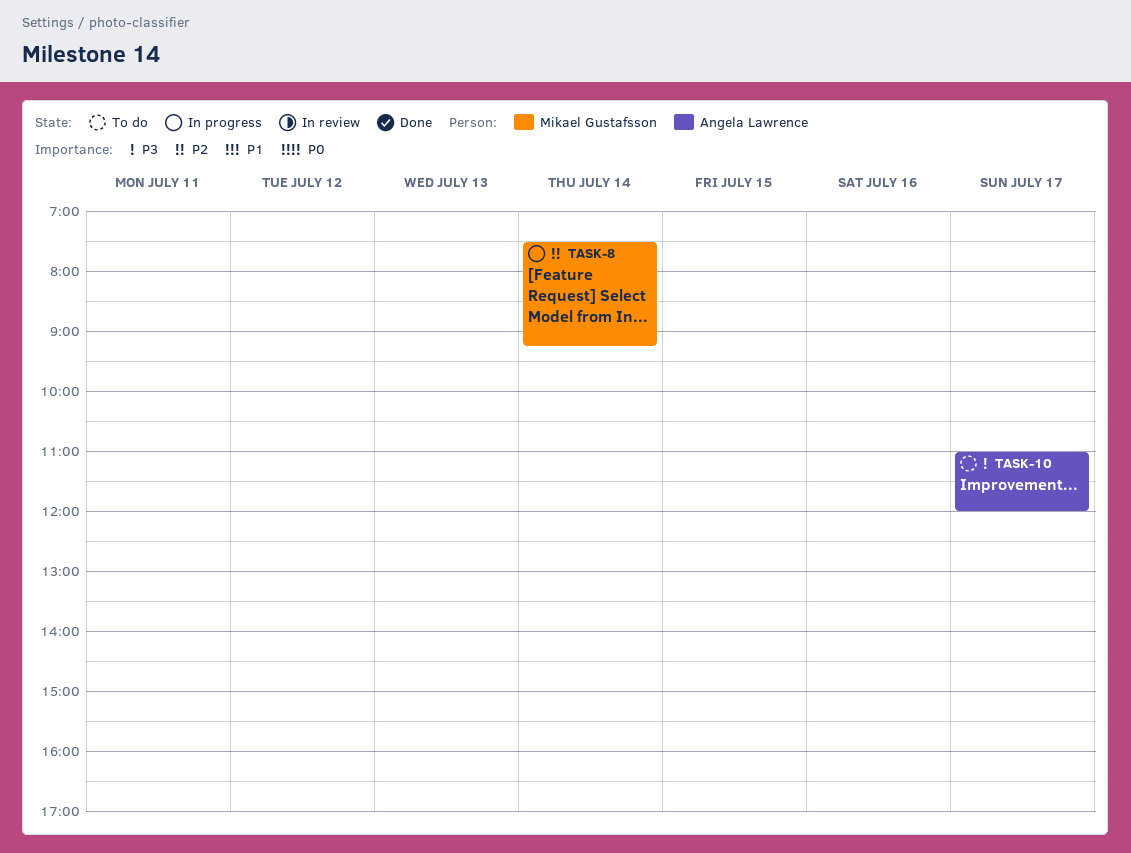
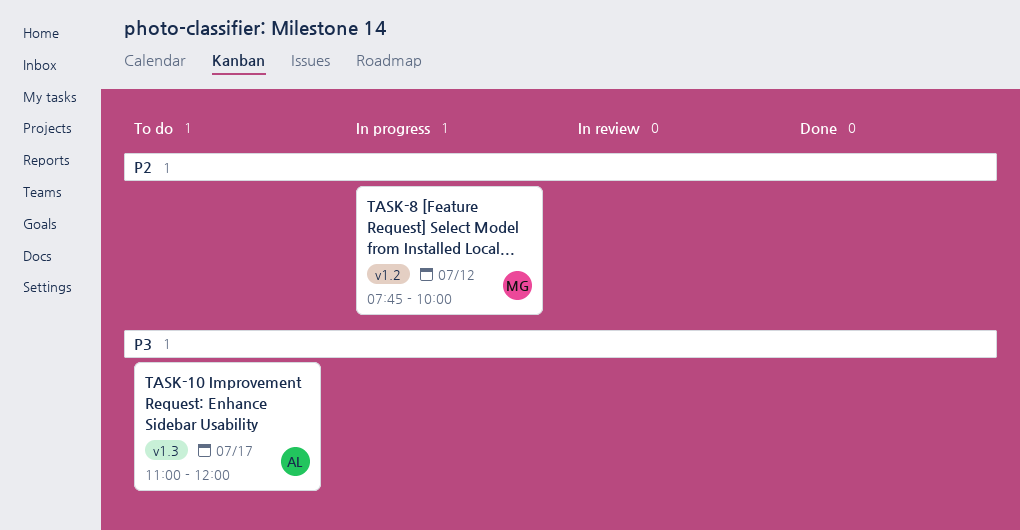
TASK-8, day: Jul 14 -> Jul 12
TASK-8, begins: 07:30 -> 07:45
TASK-8, ends: 09:15 -> 10:00

